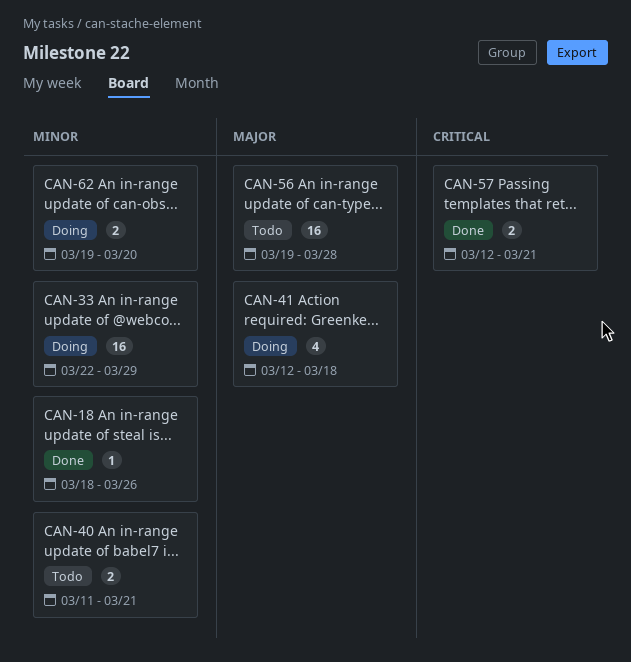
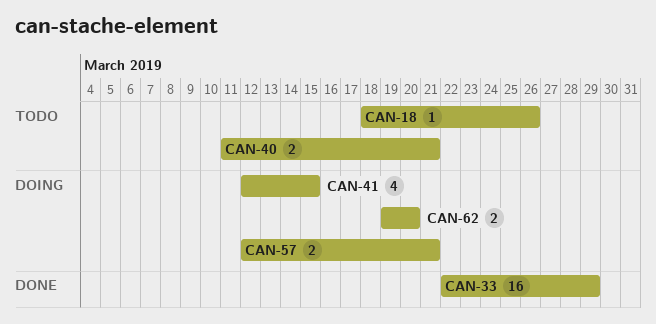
CAN-18, status: Done -> Todo
CAN-33, status: Doing -> Done
CAN-41, due: Mar 18 -> Mar 15
CAN-56: present -> none
CAN-57, status: Done -> Doing

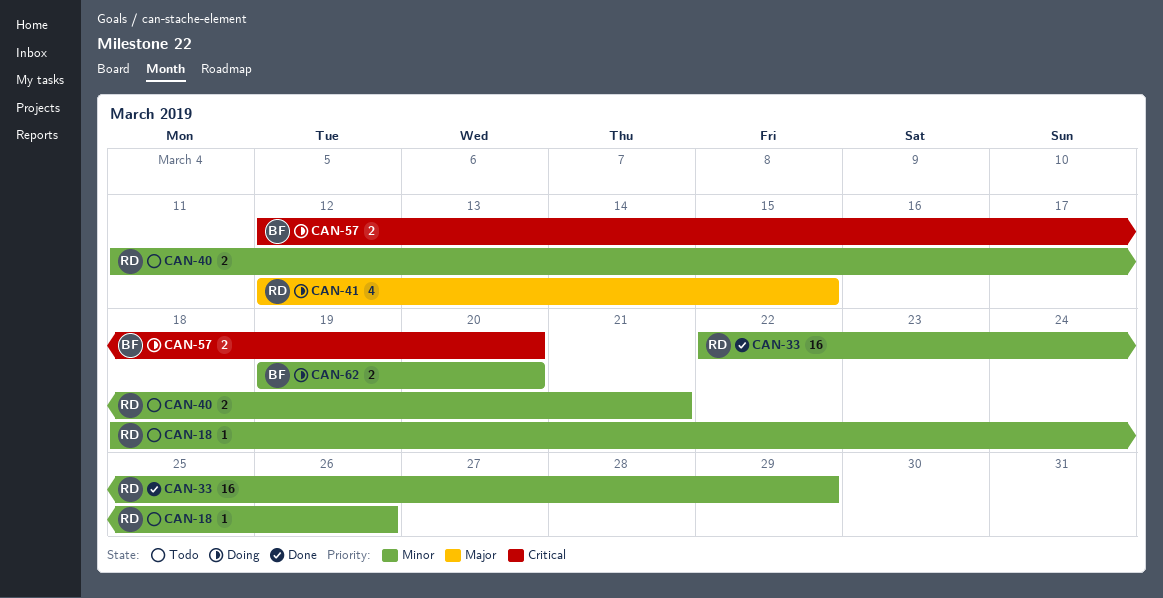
CAN-57, due: Mar 21 -> Mar 20

